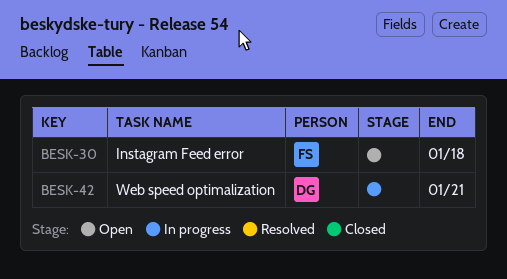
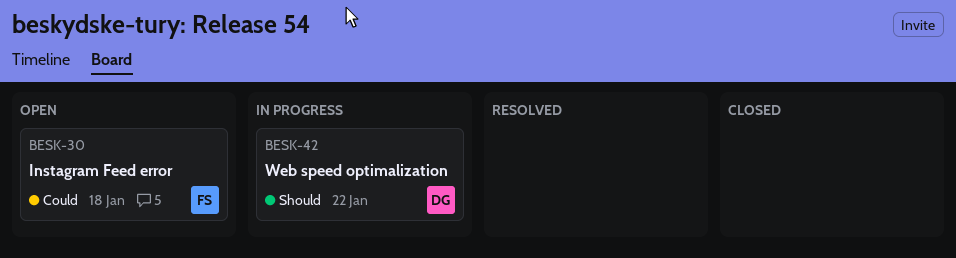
BESK-42, due: Jan 21 -> Jan 22

